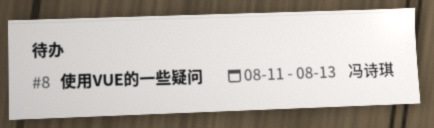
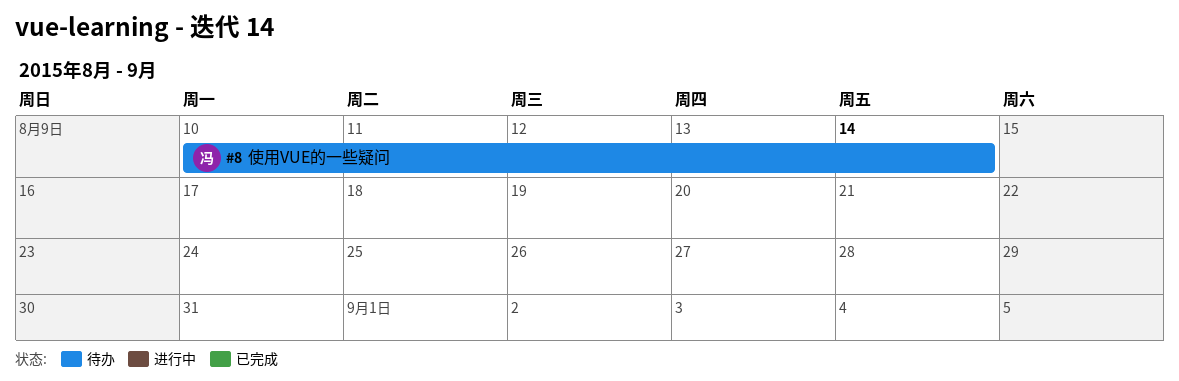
#8, start: Aug 11 -> Aug 10
#8, due: Aug 13 -> Aug 14

